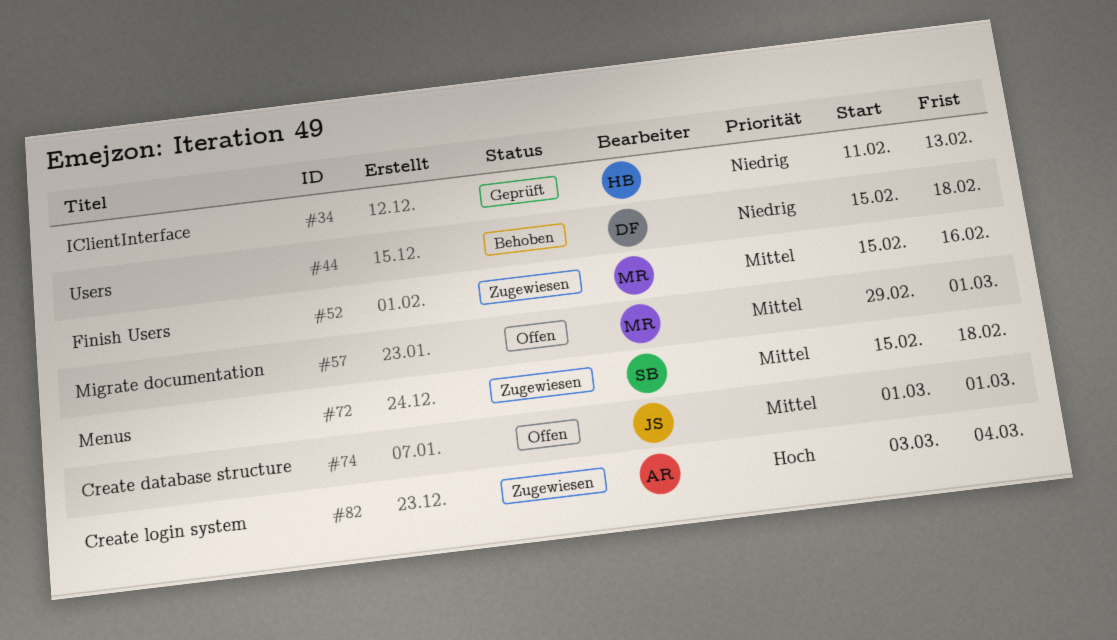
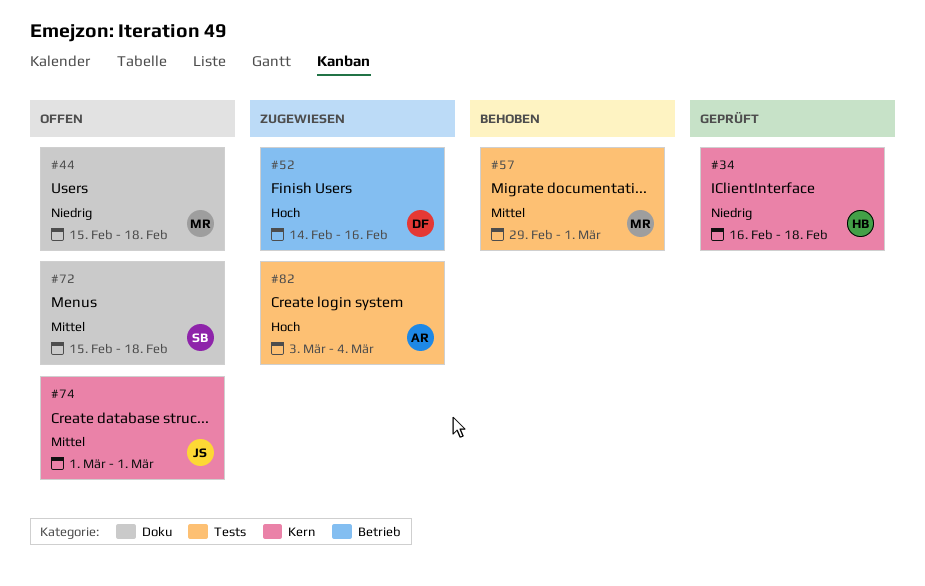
#34, start: Feb 11 -> Feb 16
#34, due: Feb 13 -> Feb 18
#44, status: Behoben -> Offen
#44, owner: DF -> MR
#52, owner: MR -> DF
#52, priority: Mittel -> Hoch
#52, start: Feb 15 -> Feb 14
#57, status: Offen -> Behoben
#72, status: Zugewiesen -> Offen

